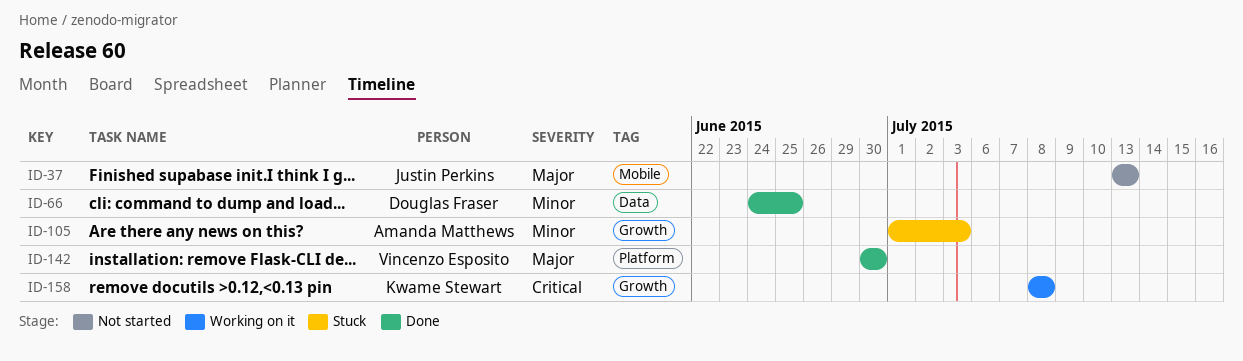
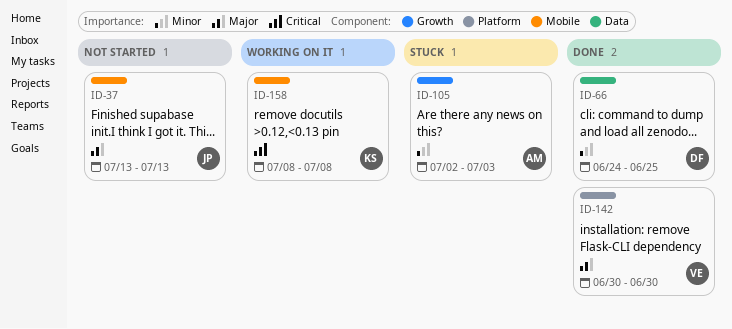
ID-105, start: Jul 1 -> Jul 2
ID-158, label: Growth -> Mobile

